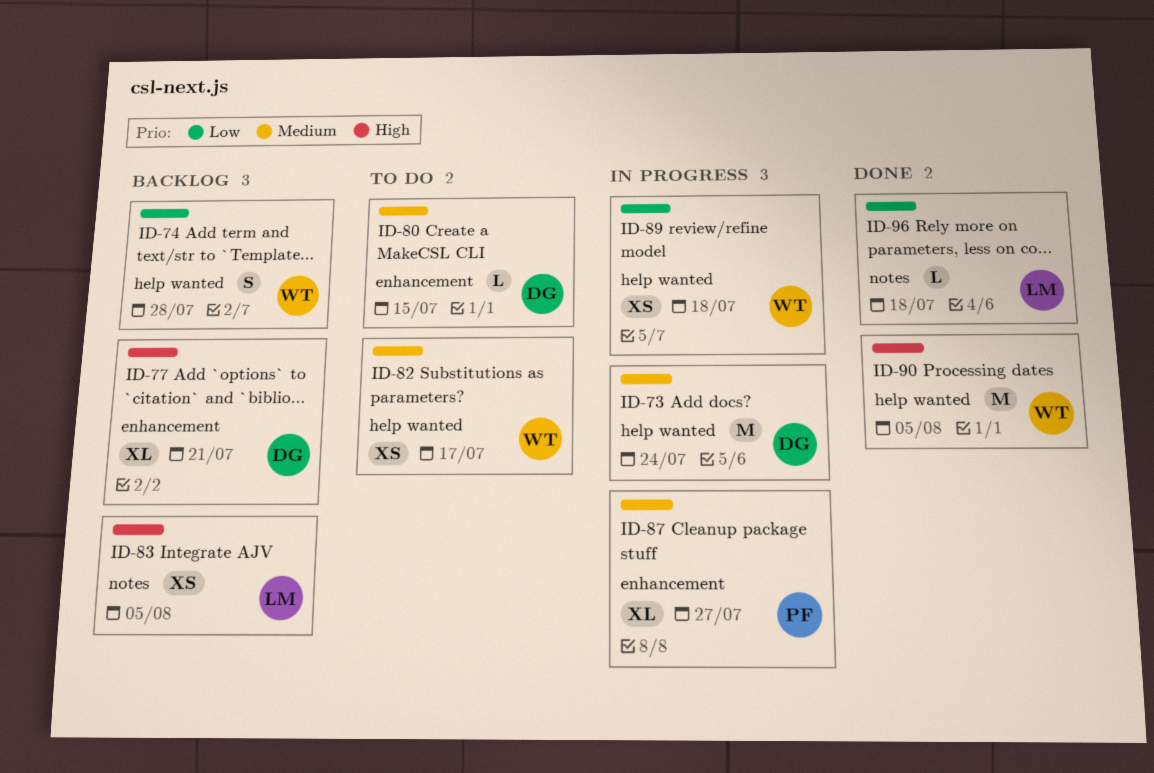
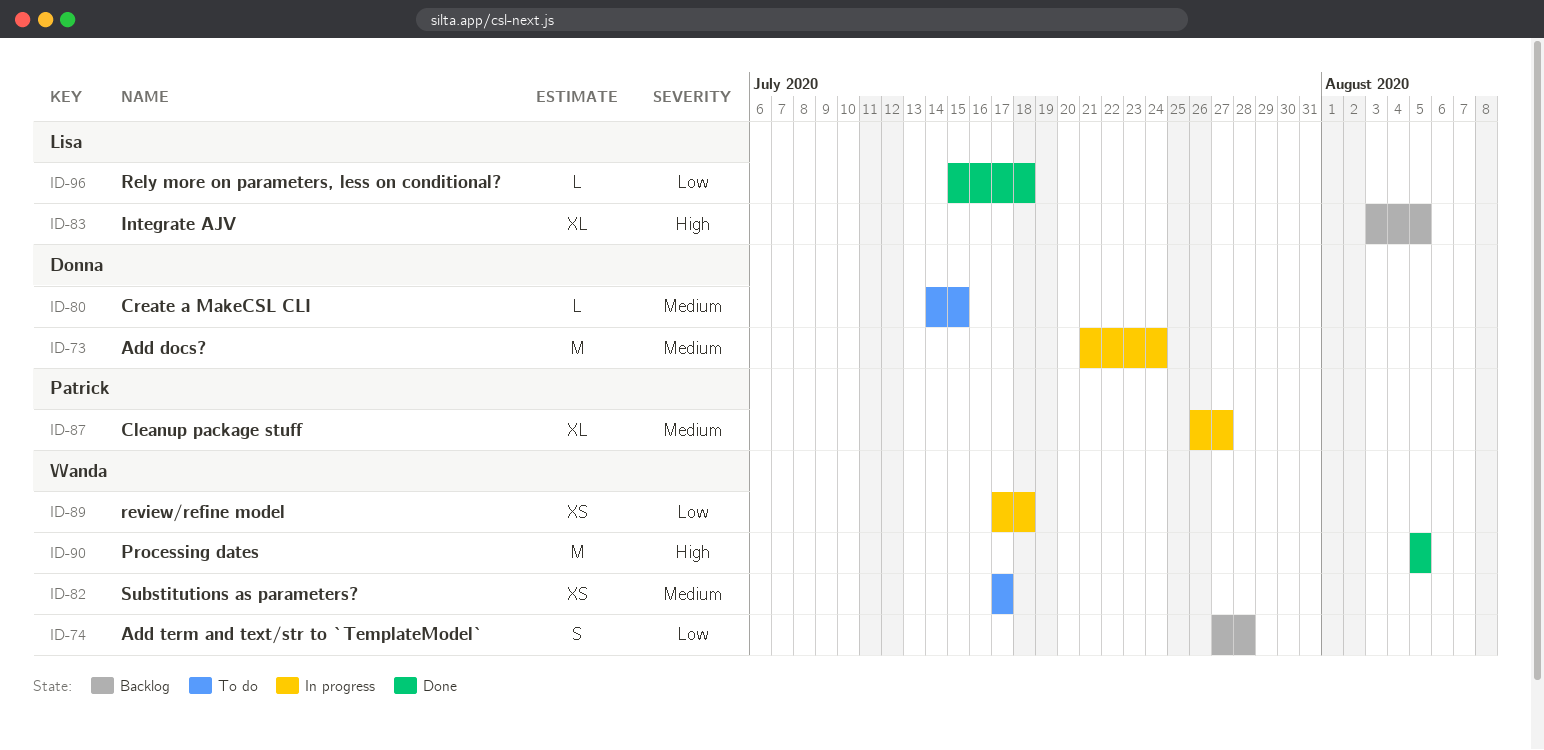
ID-77: present -> none
ID-83, estimate: XS -> XL

